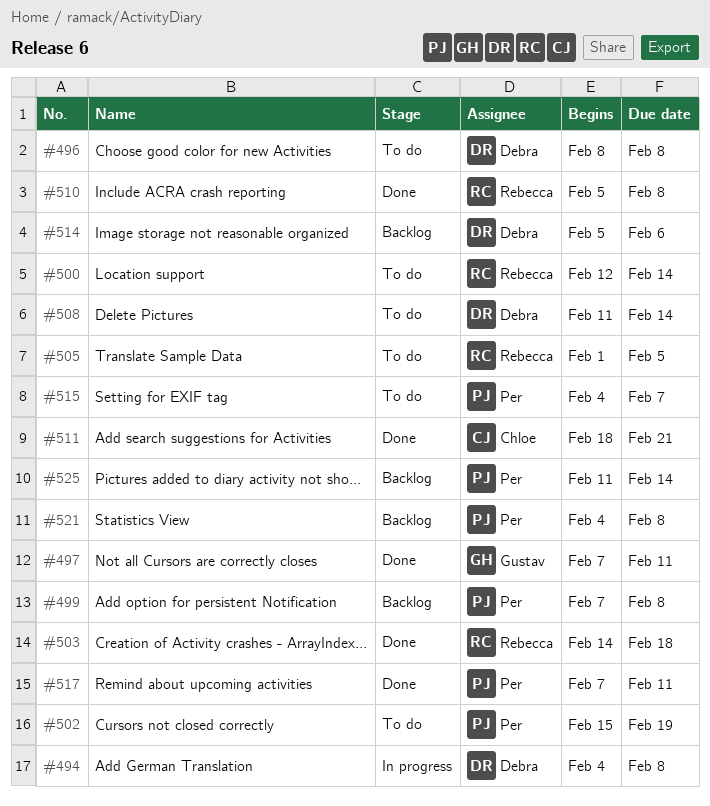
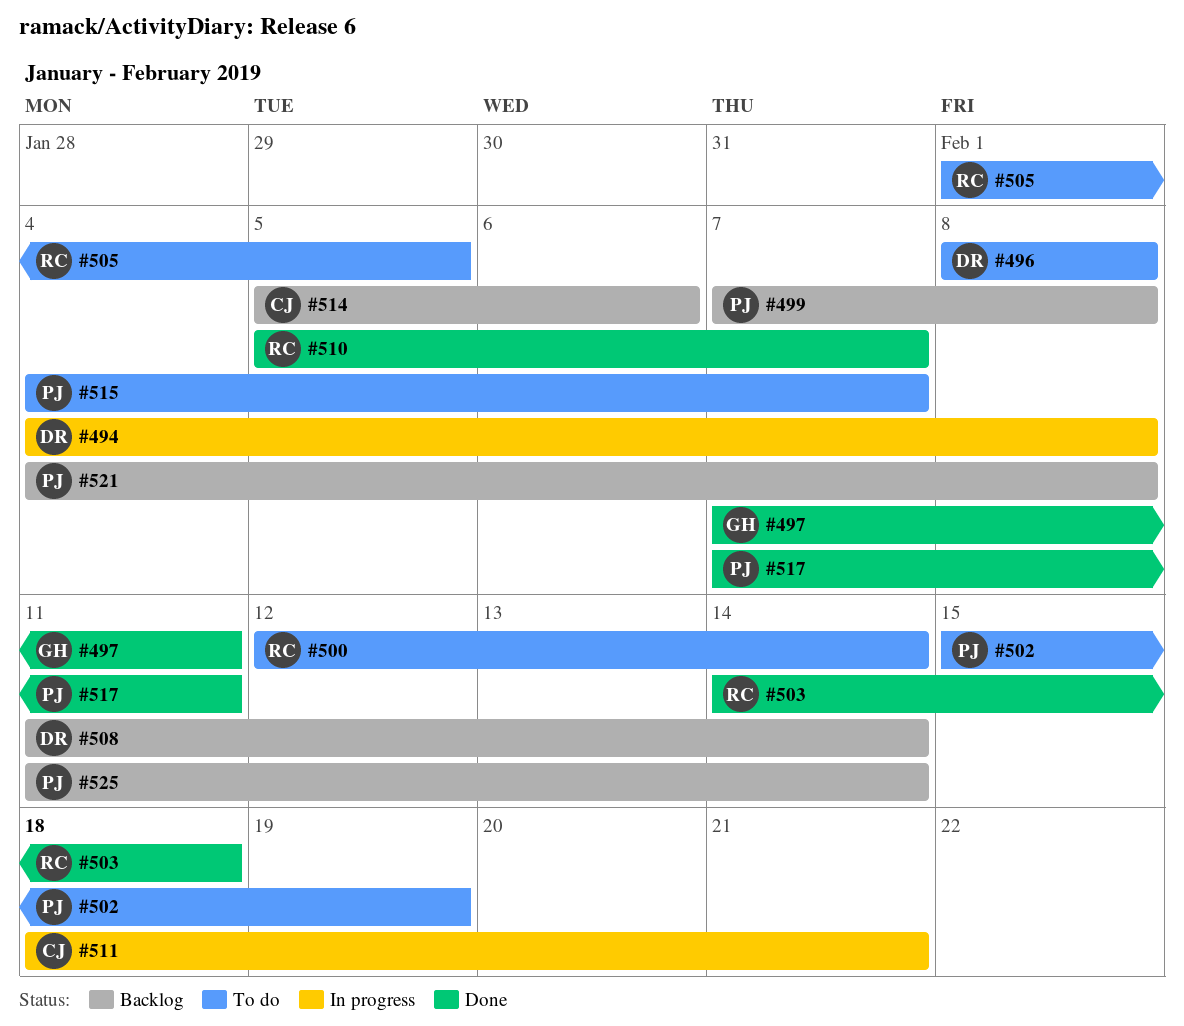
#508, status: To do -> Backlog
#510, due: Feb 8 -> Feb 7
#511, status: Done -> In progress
#514, owner: Debra -> Chloe

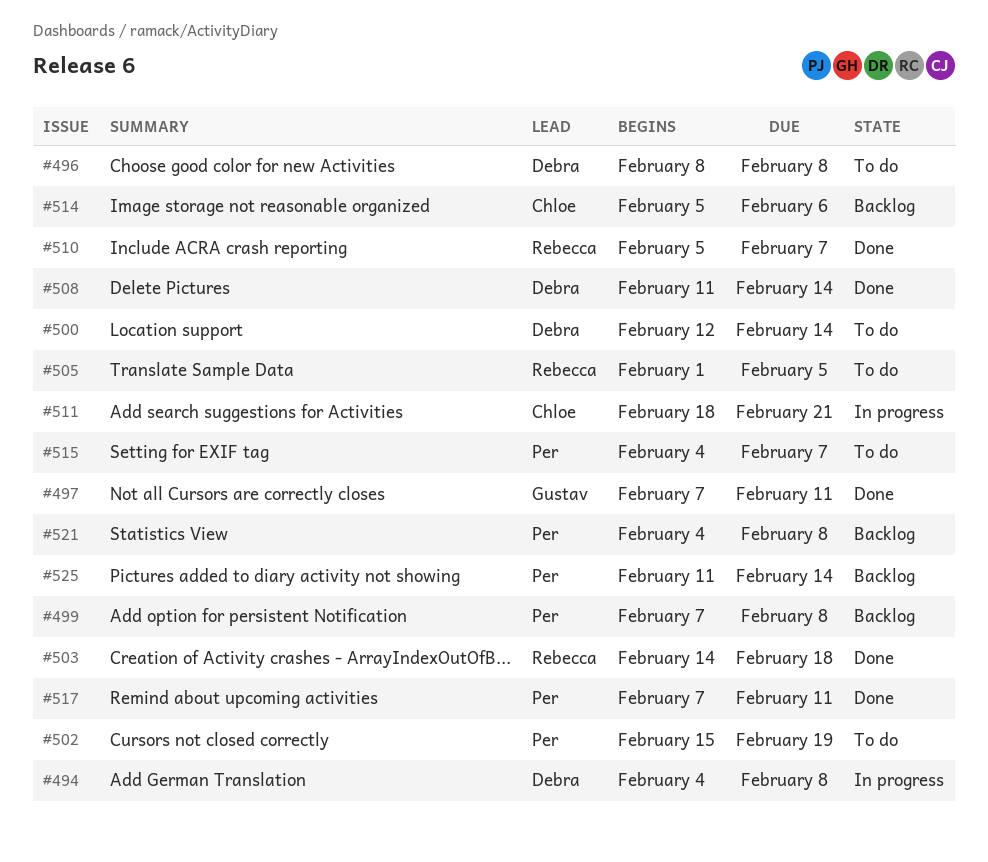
#500, owner: Rebecca -> Debra
#508, status: Backlog -> Done

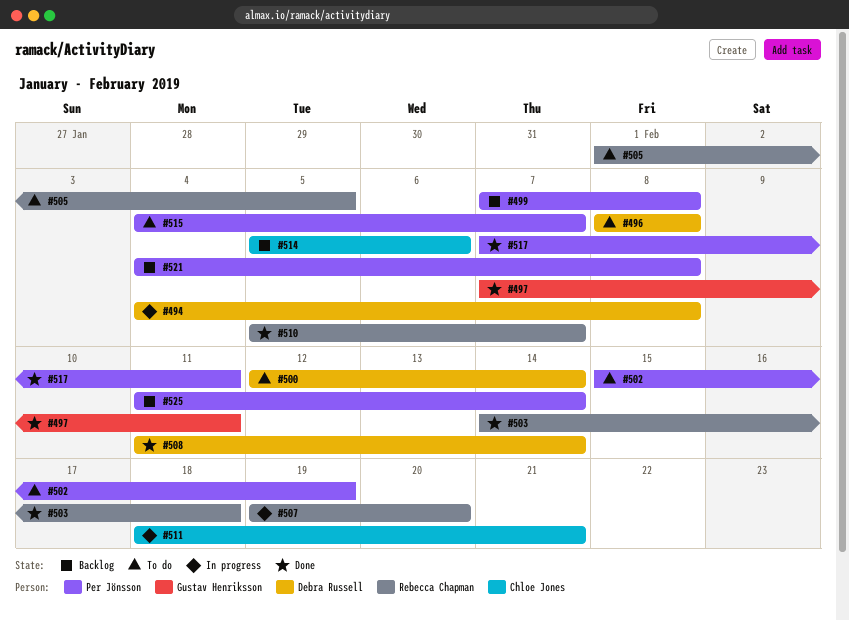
#507: none -> present

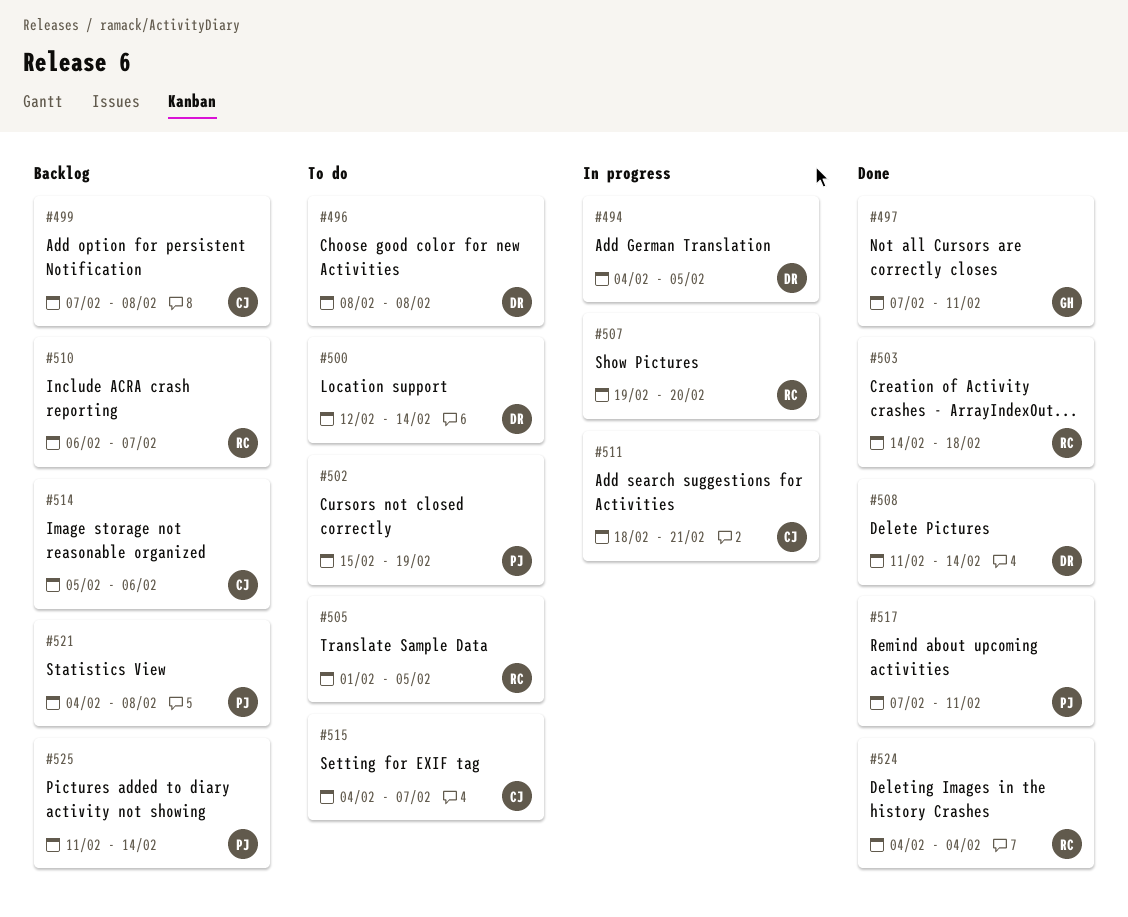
#494, due: Feb 8 -> Feb 5
#499, owner: Per Jönsson -> Chloe Jones
#510, status: Done -> Backlog
#510, start: Feb 5 -> Feb 6
#515, owner: Per Jönsson -> Chloe Jones
#524: none -> present

